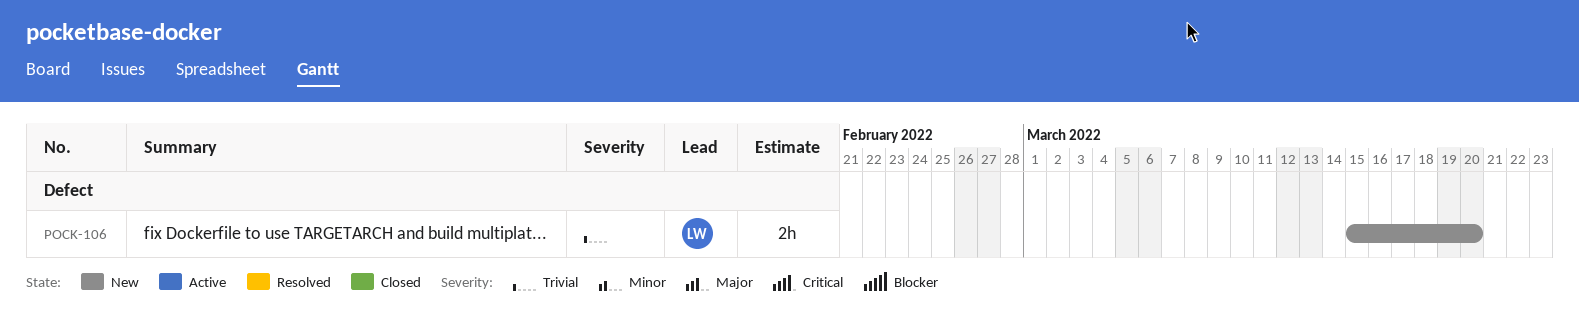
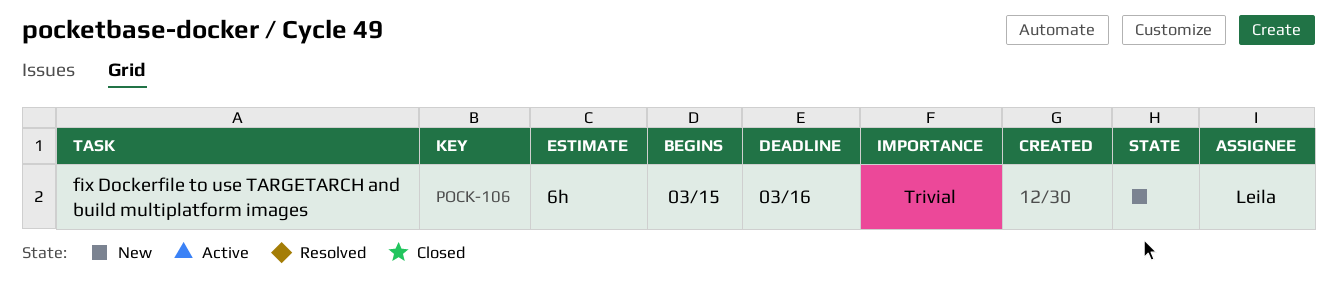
POCK-106, estimate: 2h -> 6h
POCK-106, due: Mar 20 -> Mar 16

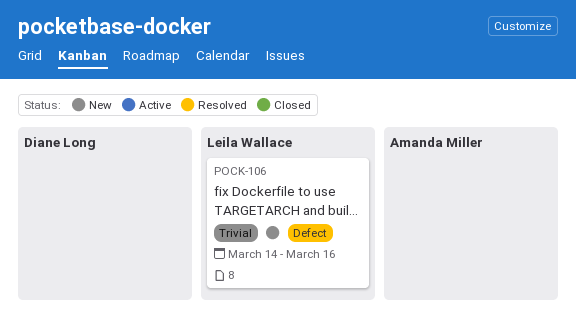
POCK-106, start: Mar 15 -> Mar 14

